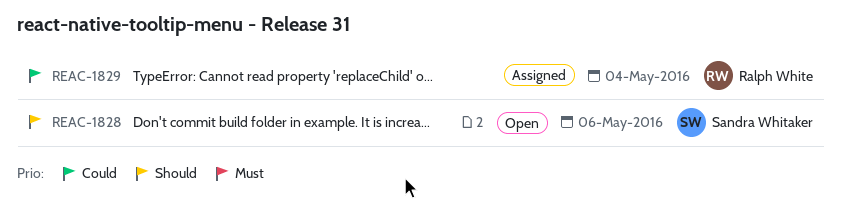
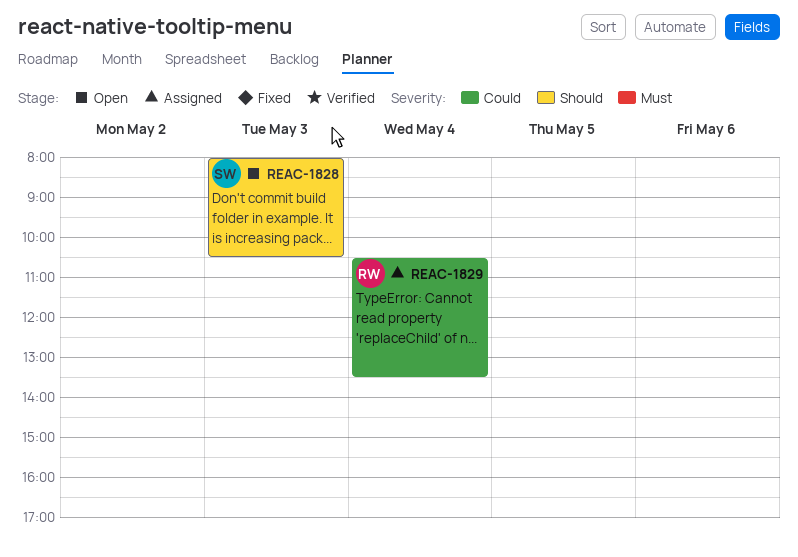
REAC-1828, day: May 6 -> May 3

